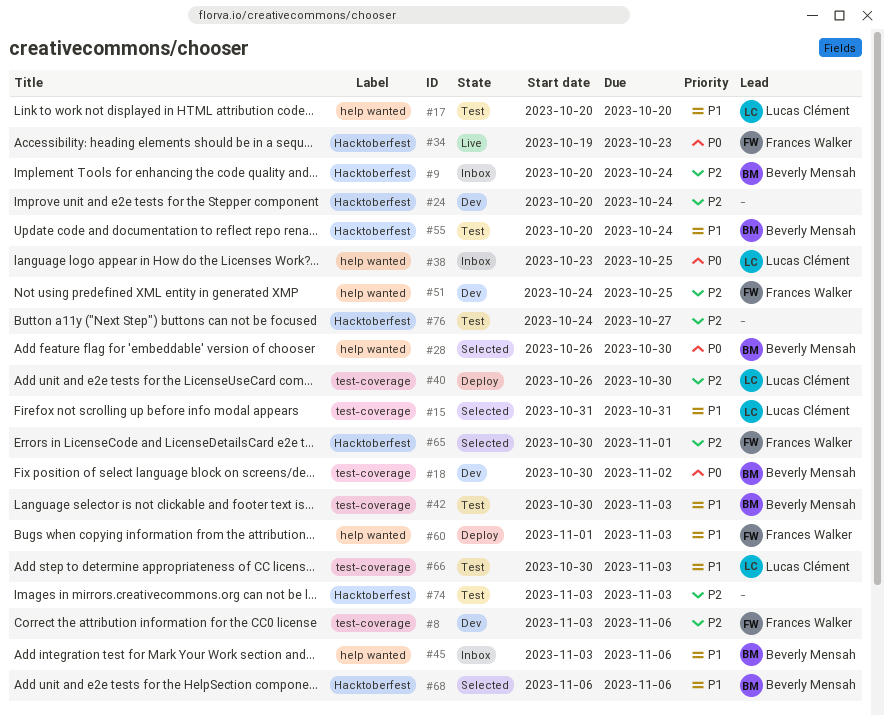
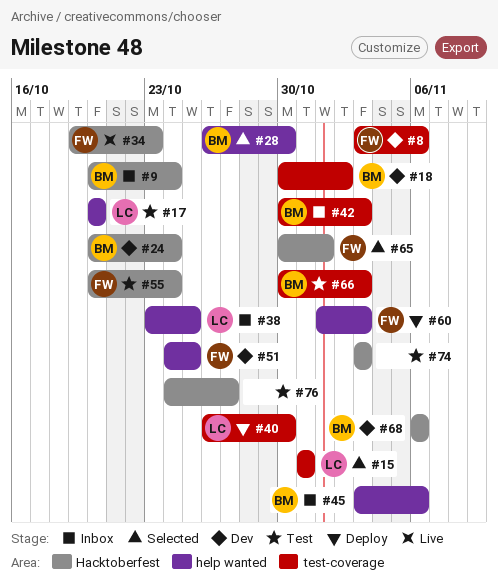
#24, owner: none -> Beverly Mensah
#42, status: Test -> Inbox
#55, owner: Beverly Mensah -> Frances Walker
#66, owner: Lucas Clément -> Beverly Mensah
#68, status: Selected -> Dev

